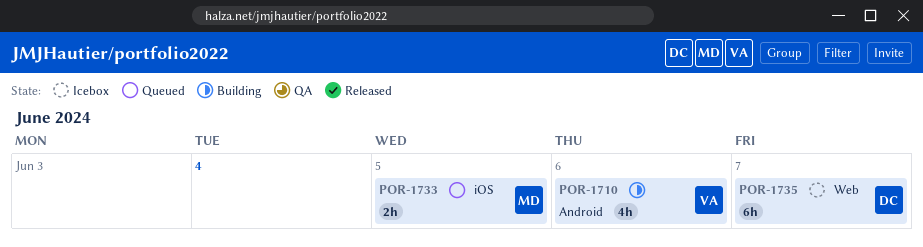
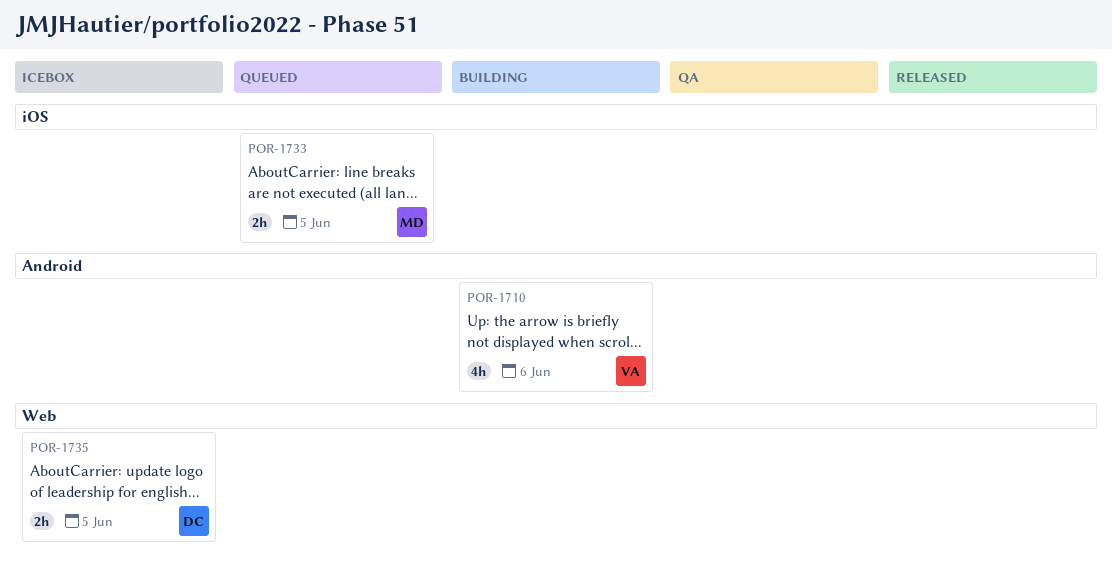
POR-1735, estimate: 6h -> 2h
POR-1735, due: Jun 7 -> Jun 5

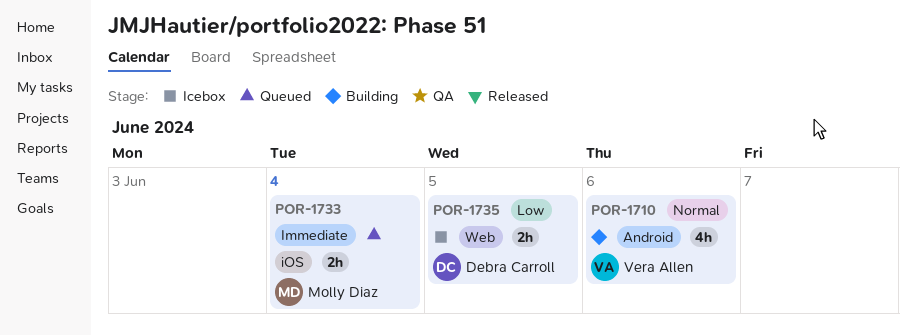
POR-1733, due: Jun 5 -> Jun 4

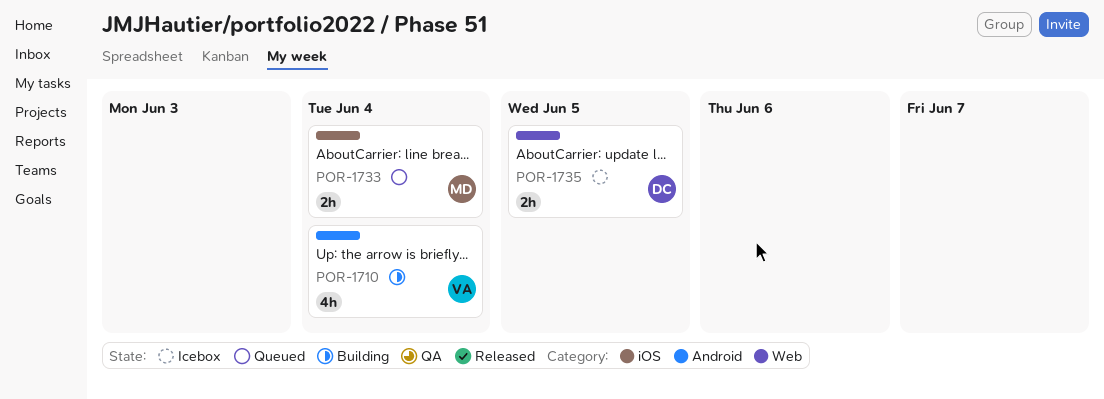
POR-1710, due: Jun 6 -> Jun 4

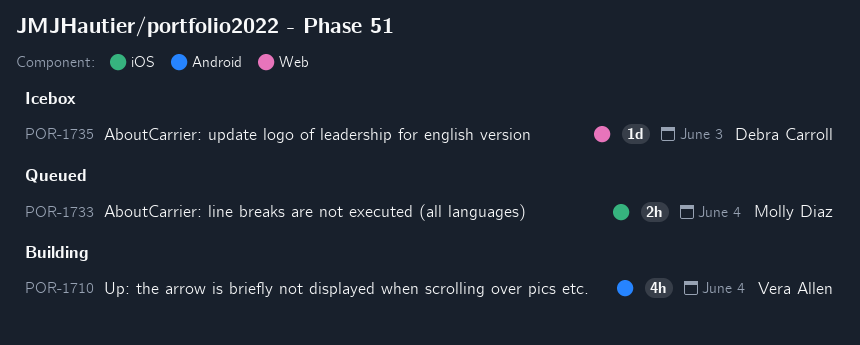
POR-1735, estimate: 2h -> 1d
POR-1735, due: Jun 5 -> Jun 3

